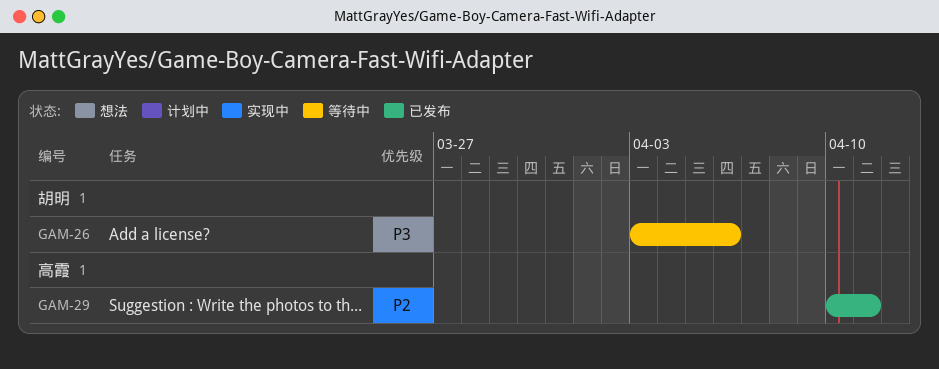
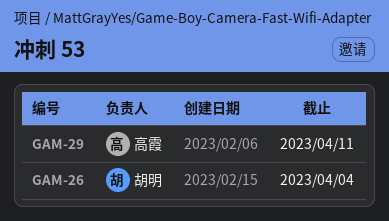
GAM-26, due: Apr 6 -> Apr 4

